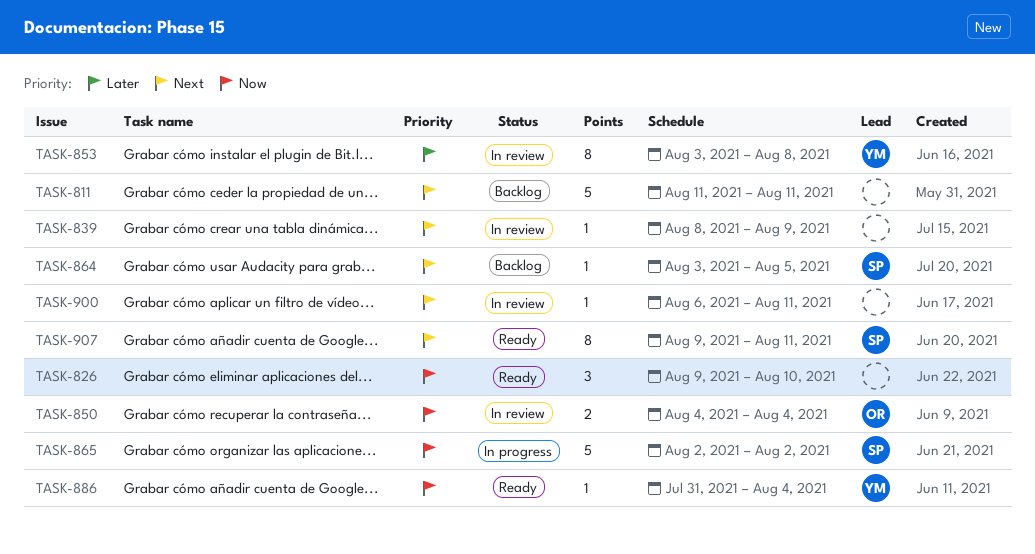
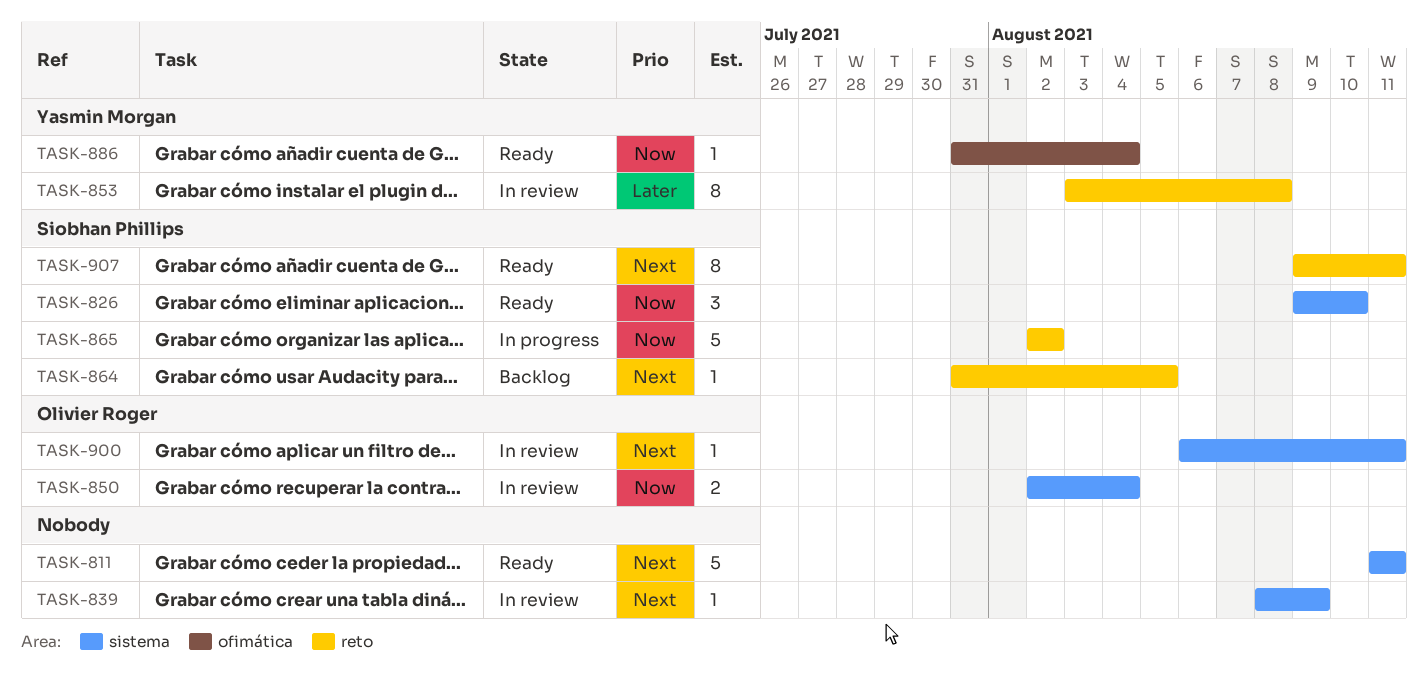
TASK-811, status: Backlog -> Ready
TASK-826, owner: none -> Siobhan Phillips
TASK-850, start: Aug 4 -> Aug 2
TASK-864, start: Aug 3 -> Jul 31
TASK-900, owner: none -> Olivier Roger

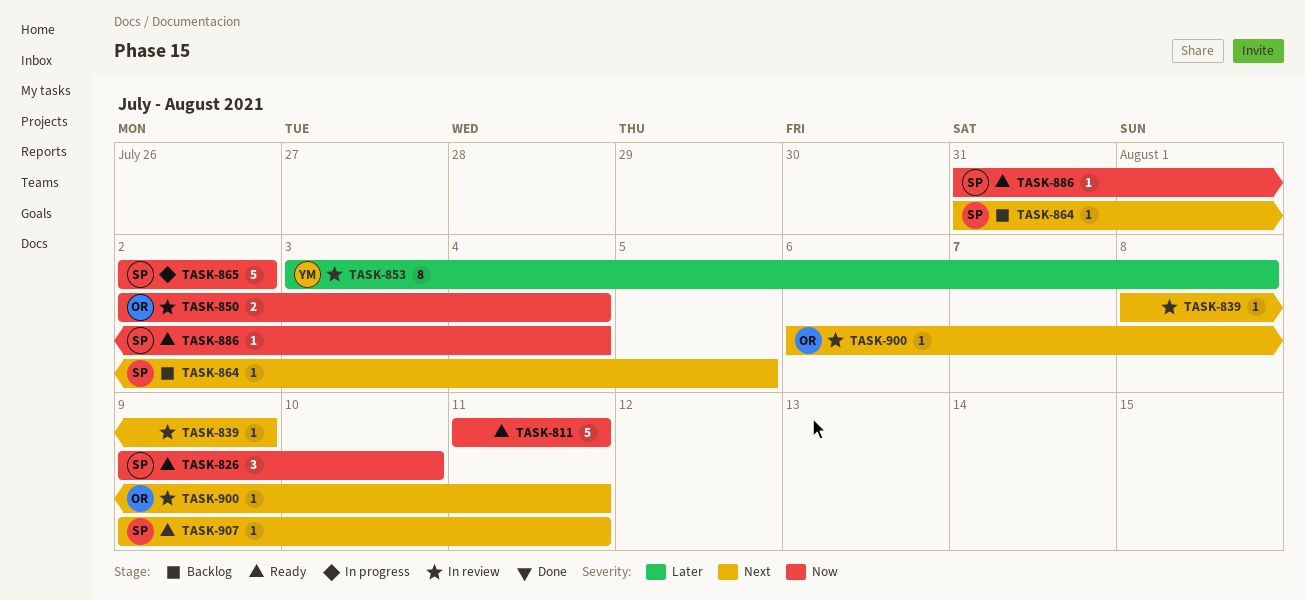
TASK-811, priority: Next -> Now
TASK-886, owner: Yasmin Morgan -> Siobhan Phillips
TASK-907, estimate: 8 -> 1

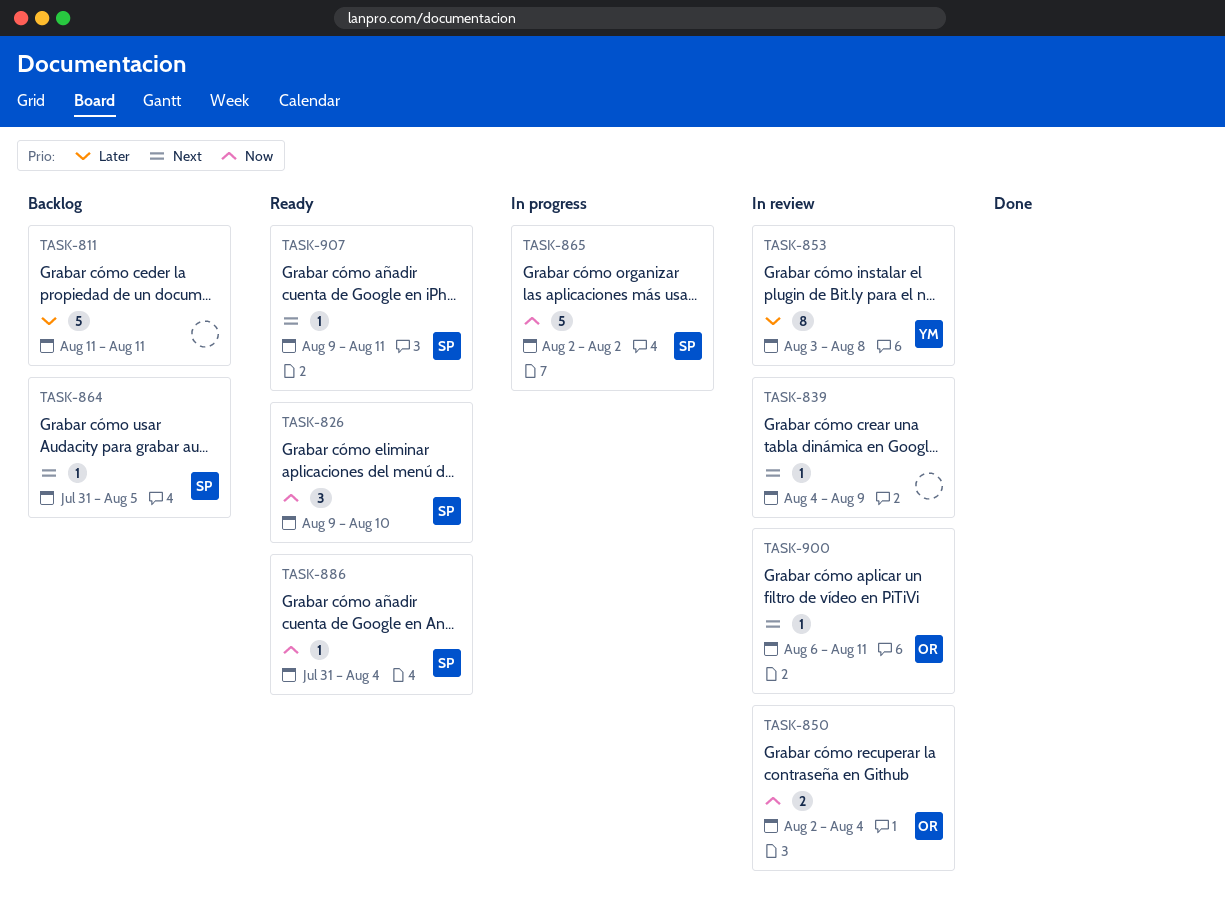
TASK-811, status: Ready -> Backlog
TASK-811, priority: Now -> Later
TASK-839, start: Aug 8 -> Aug 4

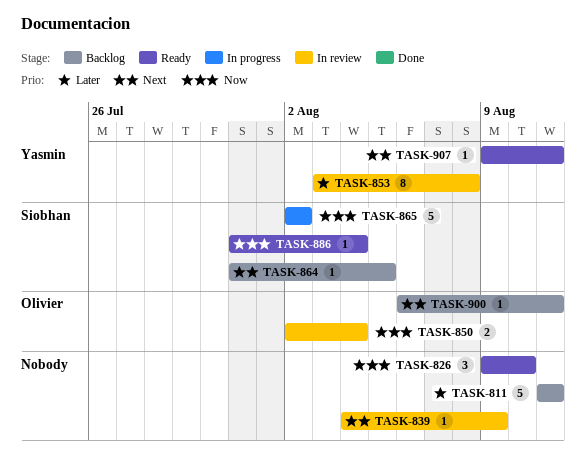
TASK-826, owner: Siobhan -> none
TASK-900, status: In review -> Backlog
TASK-907, owner: Siobhan -> Yasmin

